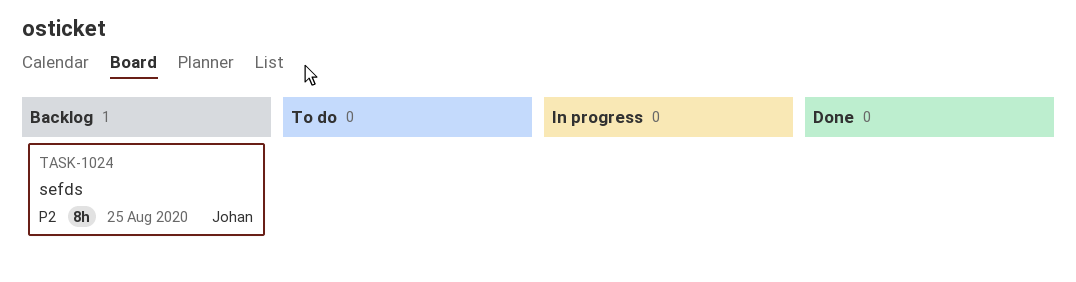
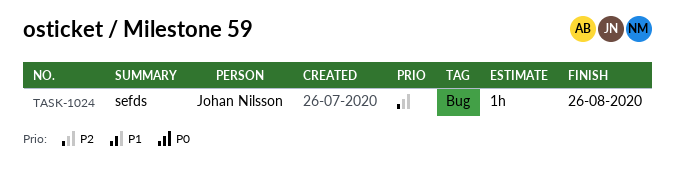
TASK-1024, estimate: 8h -> 1h
TASK-1024, due: Aug 25 -> Aug 26

